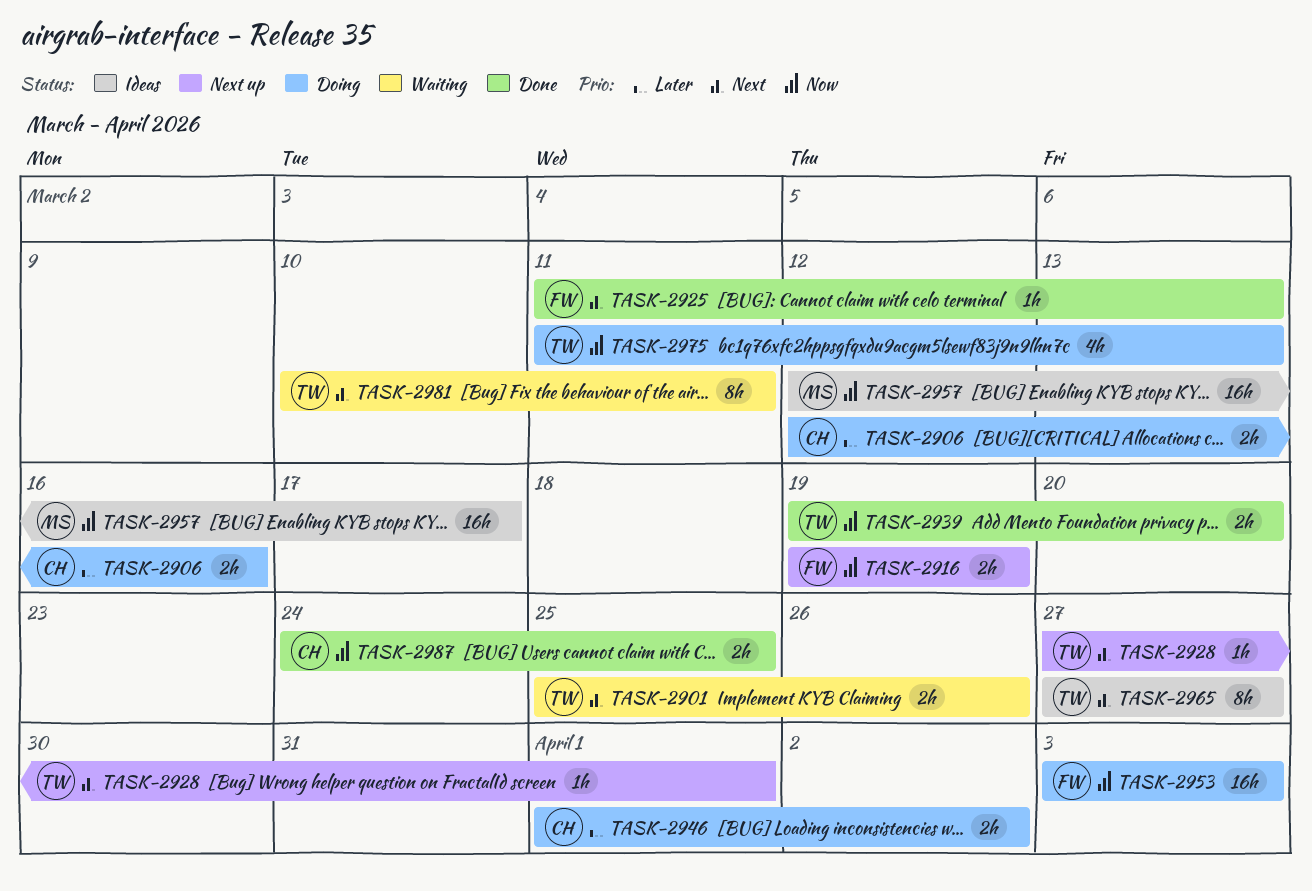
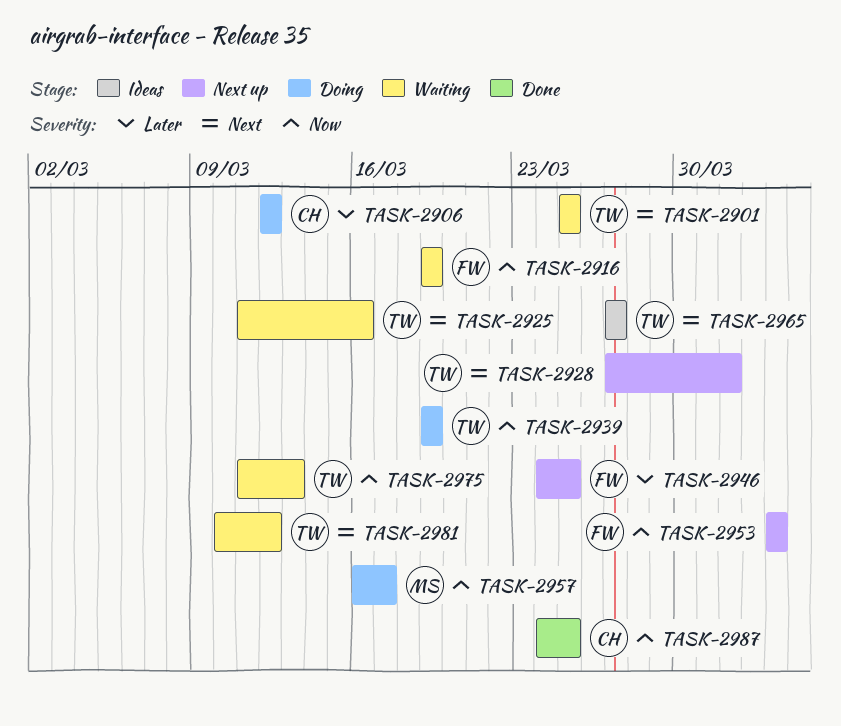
TASK-2901, due: Mar 26 -> Mar 25
TASK-2906, due: Mar 16 -> Mar 12
TASK-2916, status: Next up -> Waiting
TASK-2925, status: Done -> Waiting
TASK-2925, owner: FW -> TW
TASK-2925, due: Mar 13 -> Mar 16
TASK-2939, status: Done -> Doing
TASK-2939, due: Mar 20 -> Mar 19
TASK-2946, status: Doing -> Next up
TASK-2946, owner: CH -> FW
TASK-2946, start: Apr 1 -> Mar 24
TASK-2946, due: Apr 2 -> Mar 25
TASK-2953, status: Doing -> Next up
TASK-2957, status: Ideas -> Doing
TASK-2957, start: Mar 12 -> Mar 16
TASK-2975, status: Doing -> Waiting
TASK-2981, due: Mar 11 -> Mar 12

